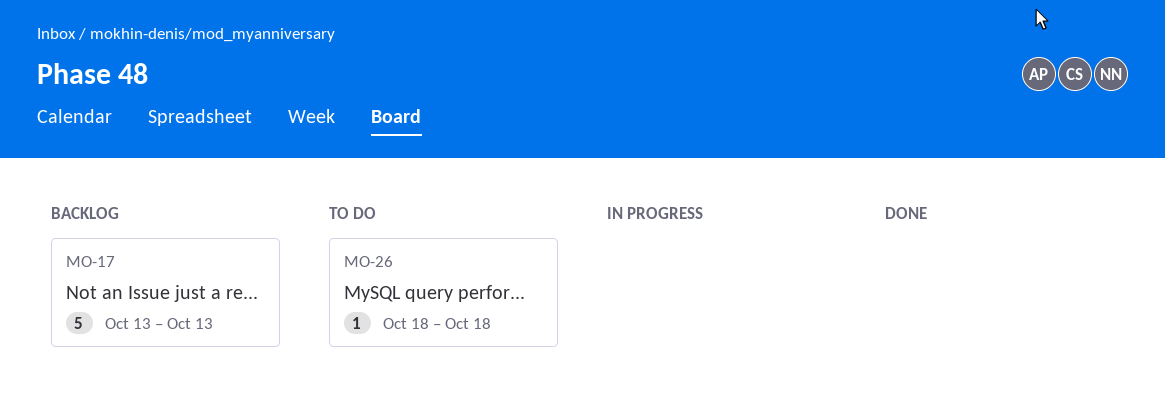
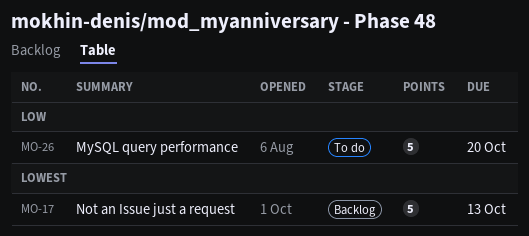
MO-26, estimate: 1 -> 5
MO-26, due: Oct 18 -> Oct 20

